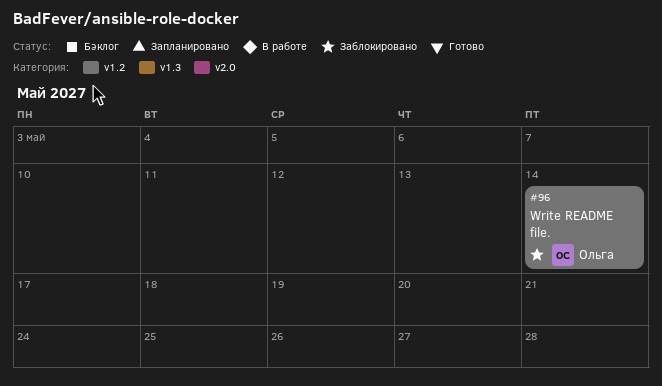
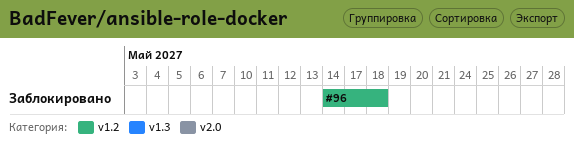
#96, due: May 14 -> May 18

